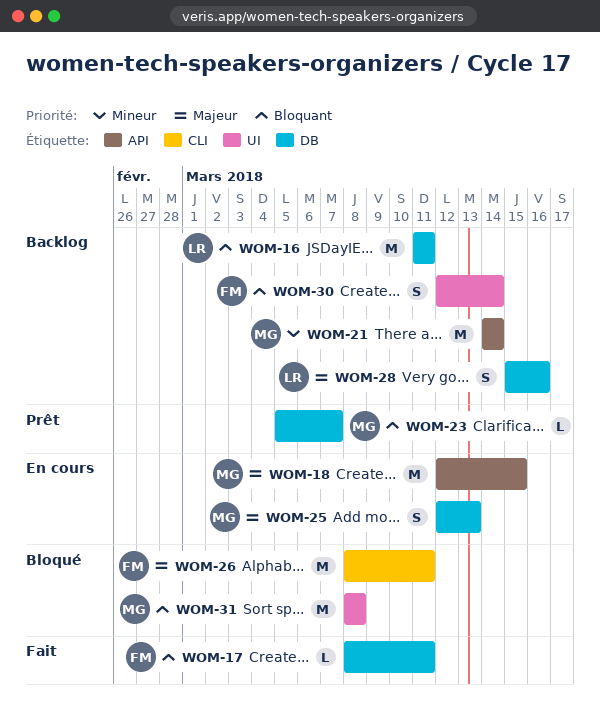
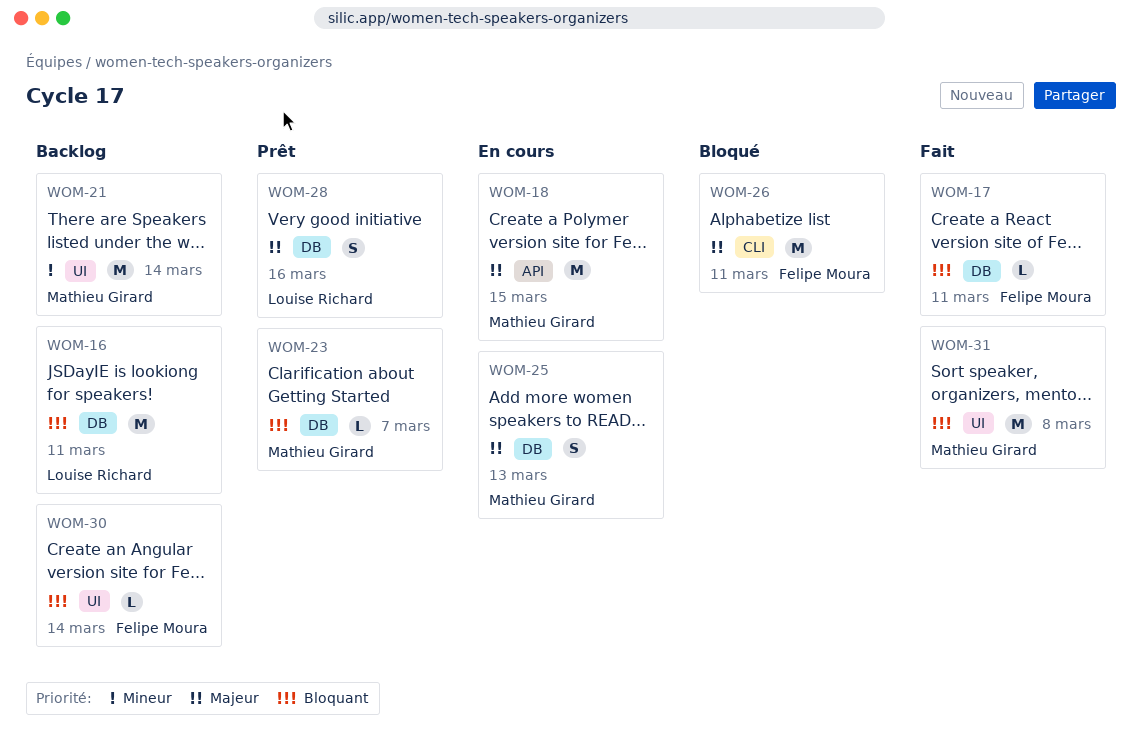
WOM-21, label: API -> UI
WOM-28, status: Backlog -> Prêt
WOM-30, estimate: S -> L
WOM-31, status: Bloqué -> Fait

